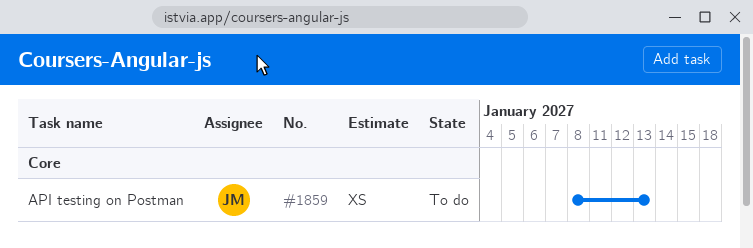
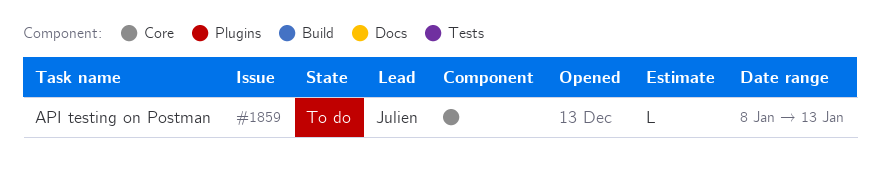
#1859, estimate: XS -> L

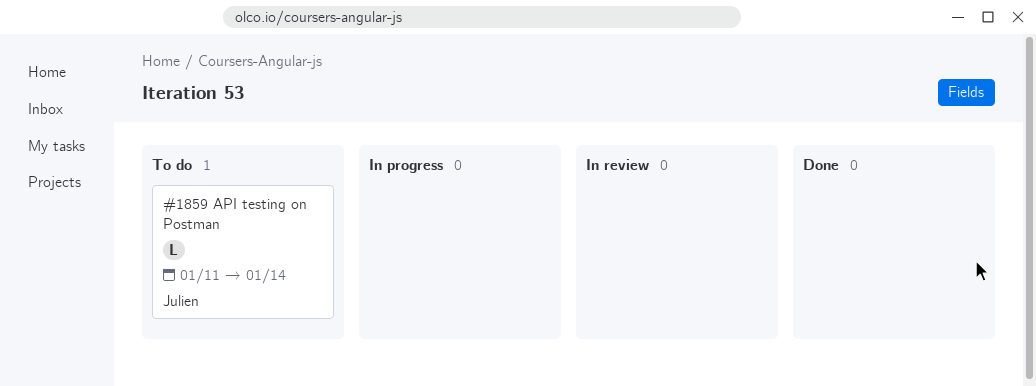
#1859, start: Jan 8 -> Jan 11
#1859, due: Jan 13 -> Jan 14

